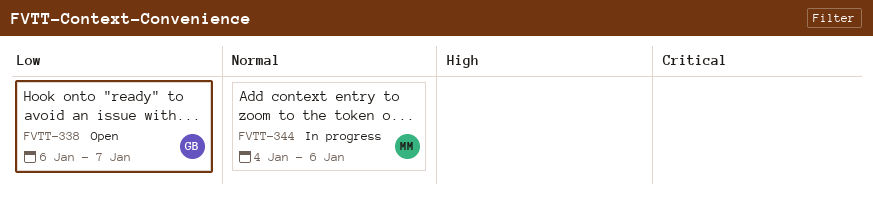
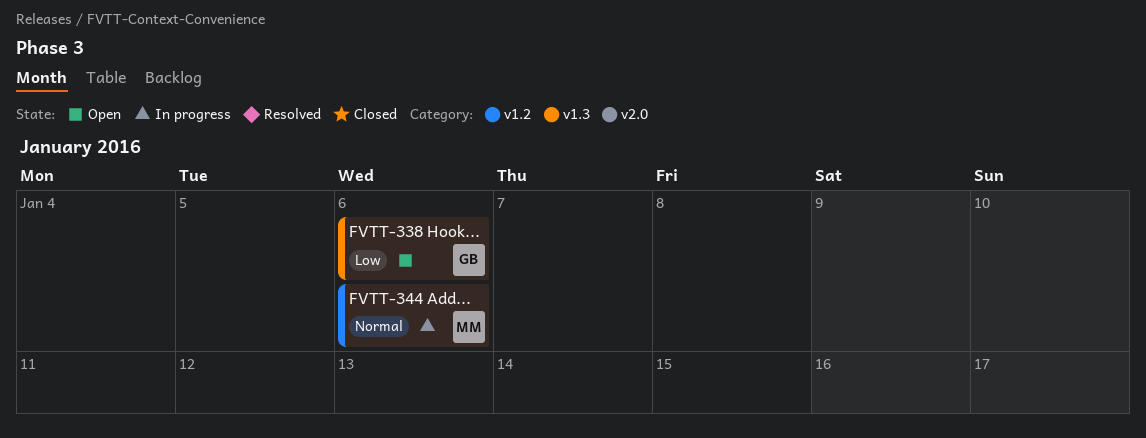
FVTT-338, due: Jan 7 -> Jan 6

